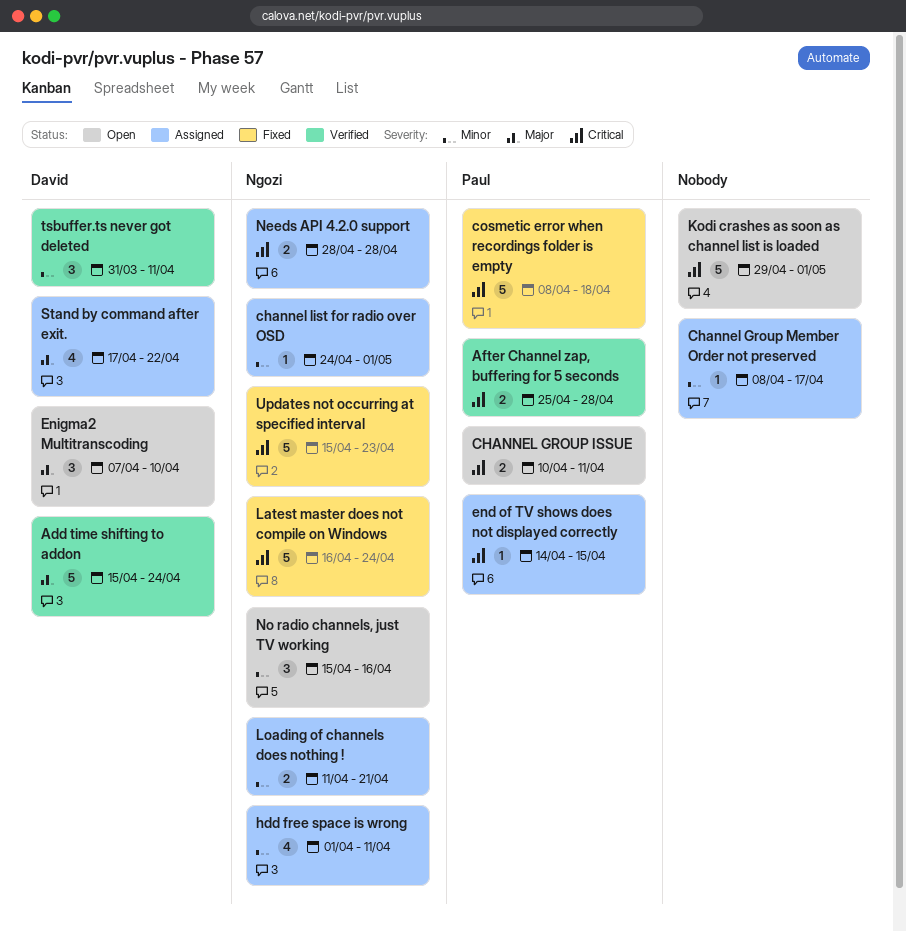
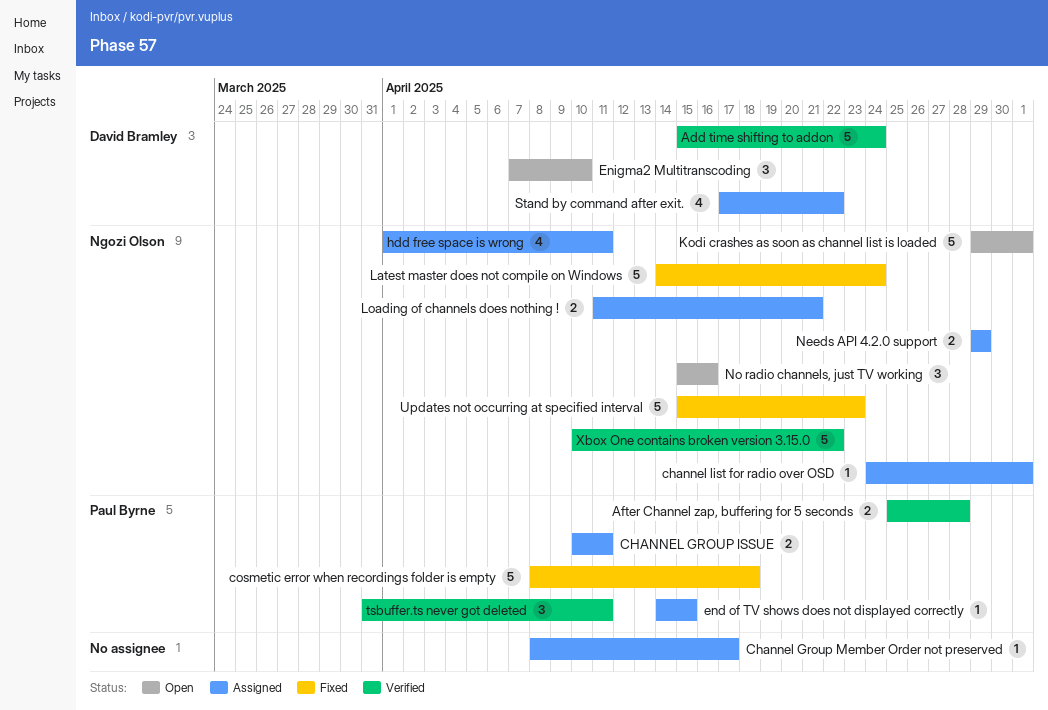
CHANNEL GROUP ISSUE, status: Open -> Assigned
Kodi crashes as soon as channel list is loaded, owner: none -> Ngozi Olson
Latest master does not compile on Windows, start: Apr 16 -> Apr 14
Needs API 4.2.0 support, start: Apr 28 -> Apr 29
Needs API 4.2.0 support, due: Apr 28 -> Apr 29
tsbuffer.ts never got deleted, owner: David Bramley -> Paul Byrne
Xbox One contains broken version 3.15.0: none -> present

